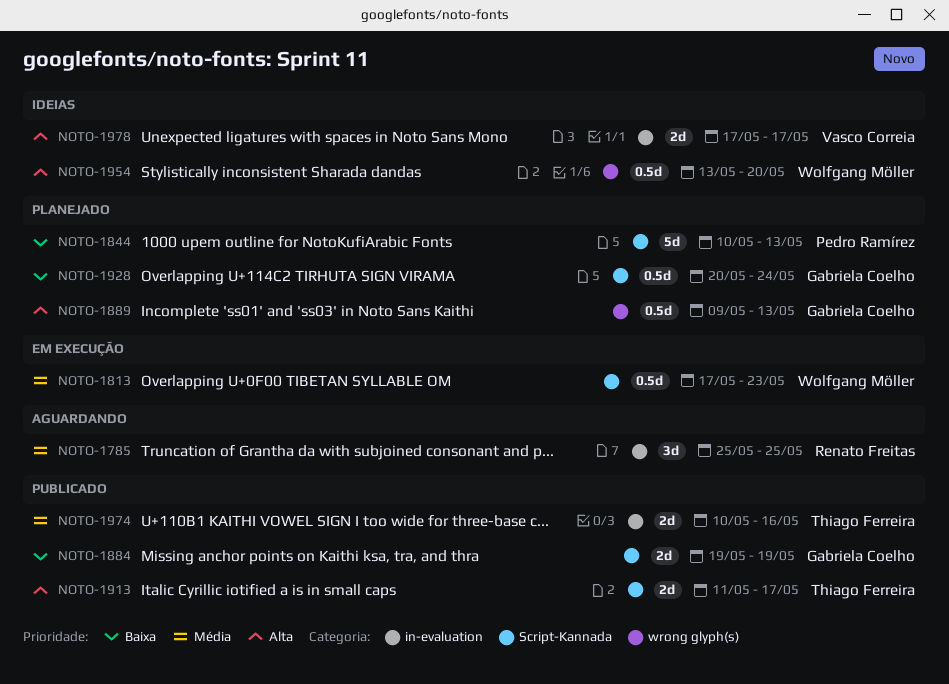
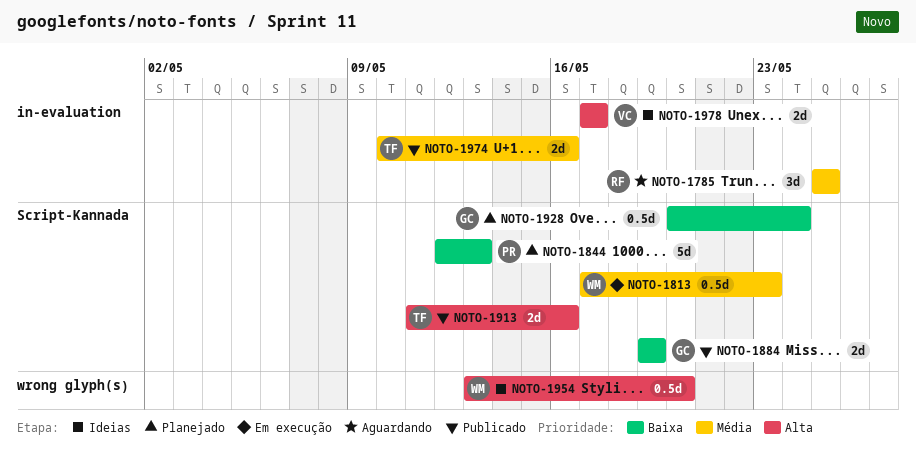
NOTO-1844, start: May 10 -> May 12
NOTO-1889: present -> none
NOTO-1913, due: May 17 -> May 16

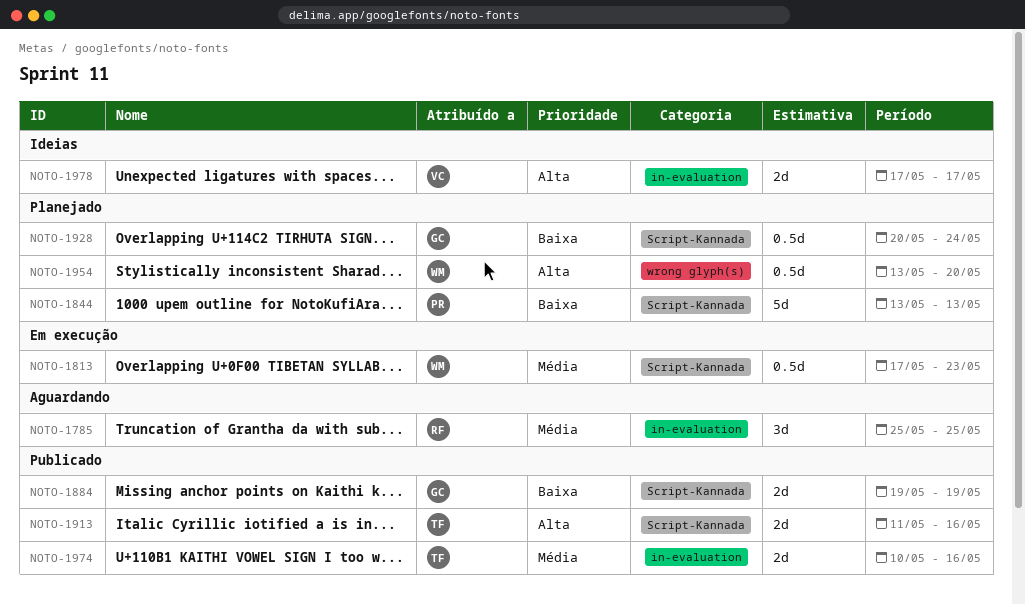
NOTO-1844, start: May 12 -> May 13
NOTO-1954, status: Ideias -> Planejado

